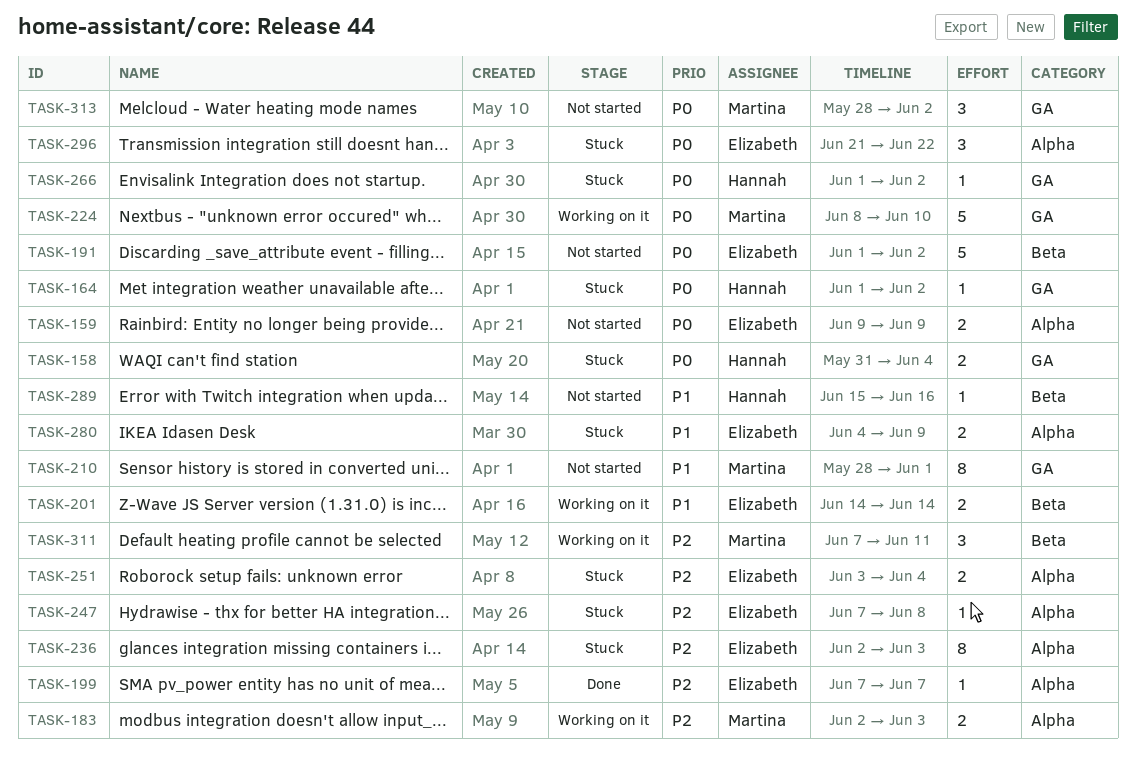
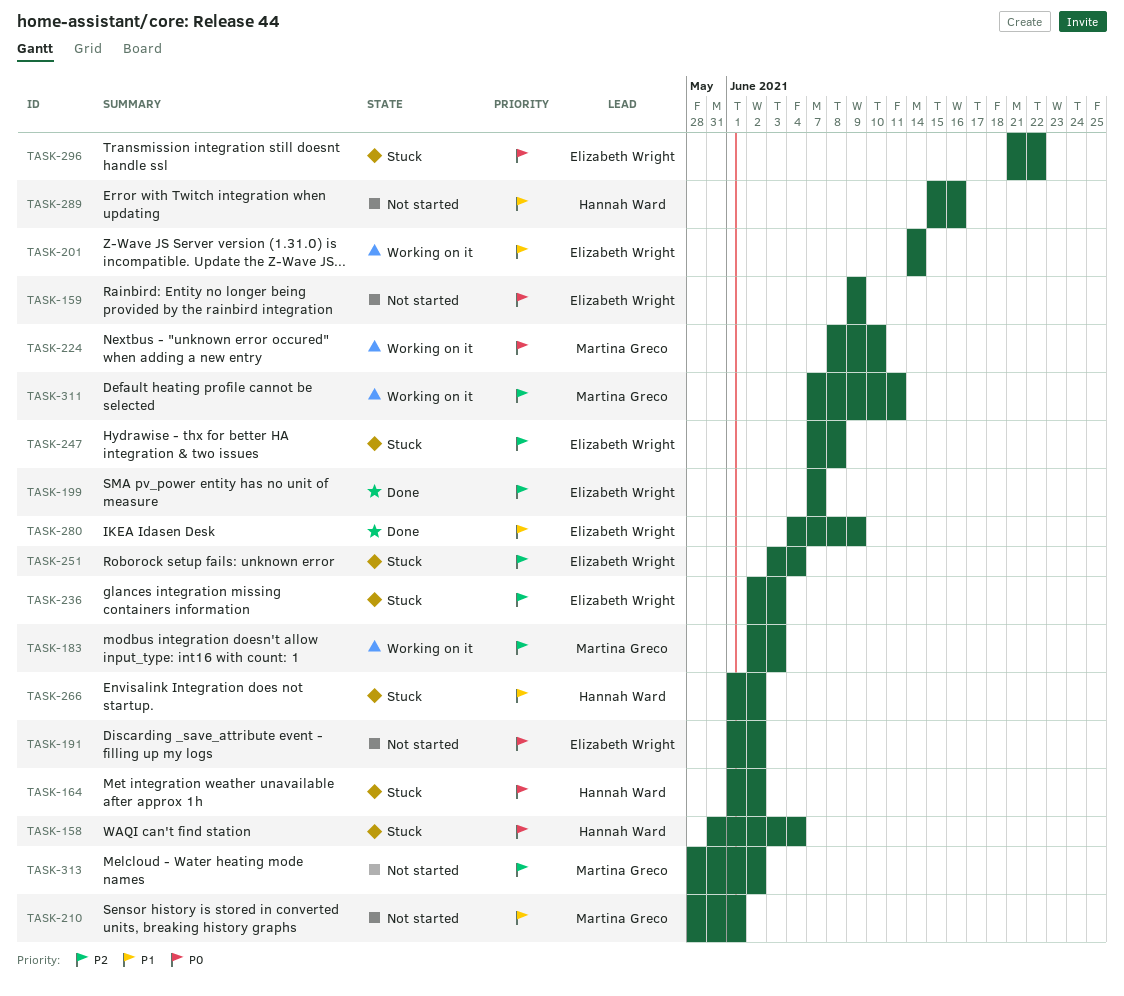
TASK-266, priority: P0 -> P1
TASK-280, status: Stuck -> Done
TASK-313, priority: P0 -> P2

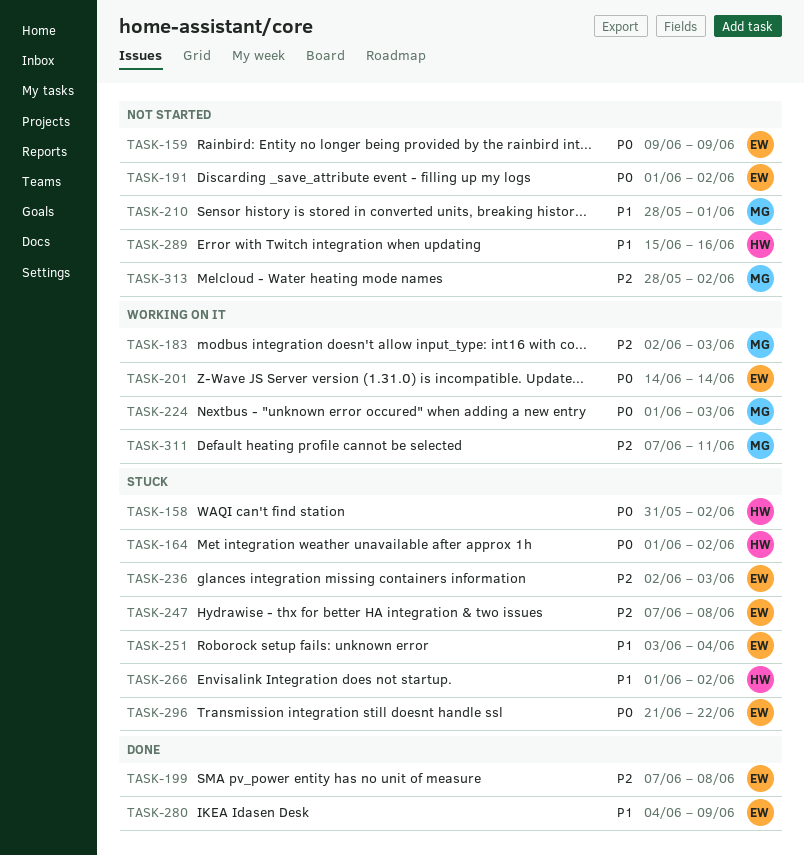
TASK-158, due: Jun 4 -> Jun 2
TASK-199, due: Jun 7 -> Jun 8
TASK-201, priority: P1 -> P0
TASK-224, start: Jun 8 -> Jun 1
TASK-224, due: Jun 10 -> Jun 3
TASK-251, priority: P2 -> P1

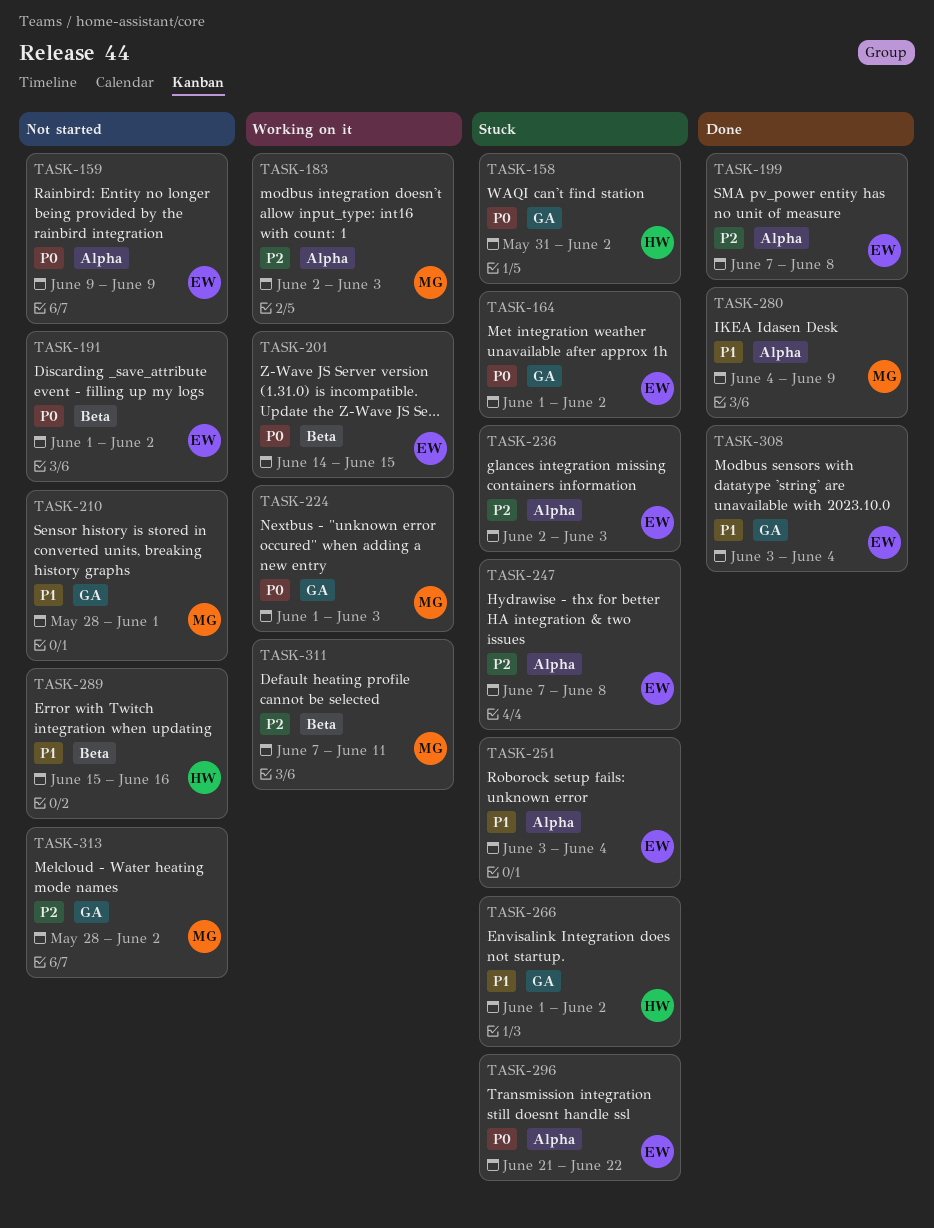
TASK-164, owner: HW -> EW
TASK-201, due: Jun 14 -> Jun 15
TASK-280, owner: EW -> MG
TASK-308: none -> present

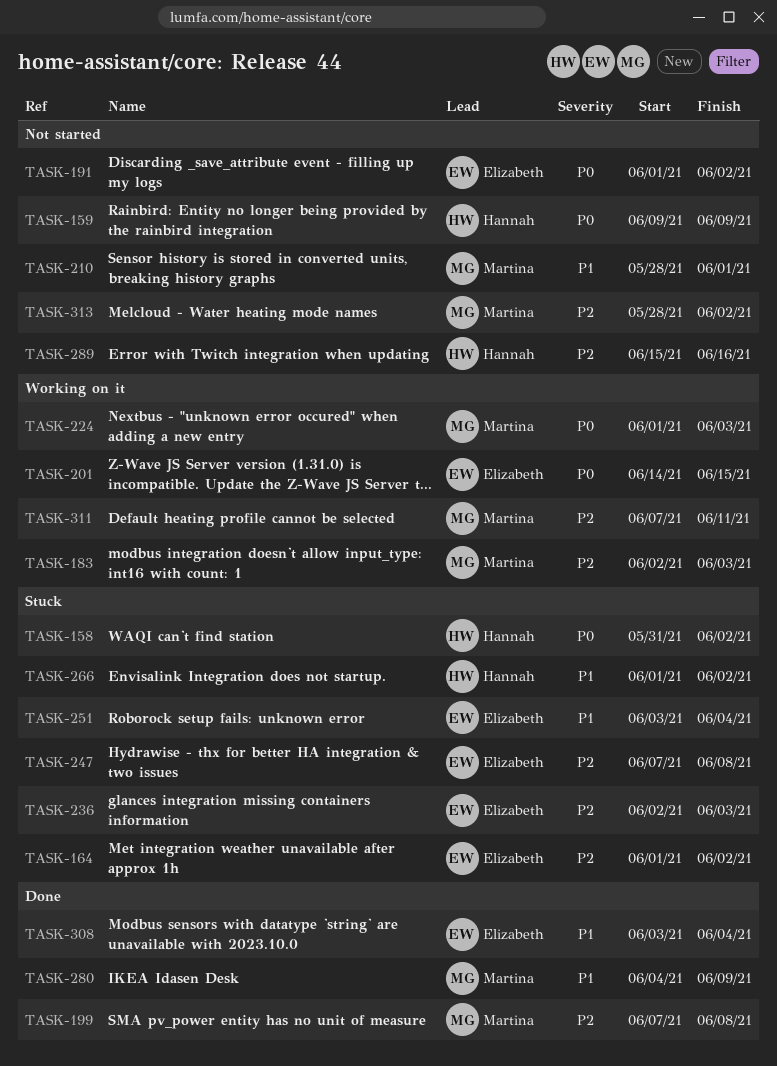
TASK-159, owner: Elizabeth -> Hannah
TASK-164, priority: P0 -> P2
TASK-199, owner: Elizabeth -> Martina
TASK-289, priority: P1 -> P2
TASK-296: present -> none

